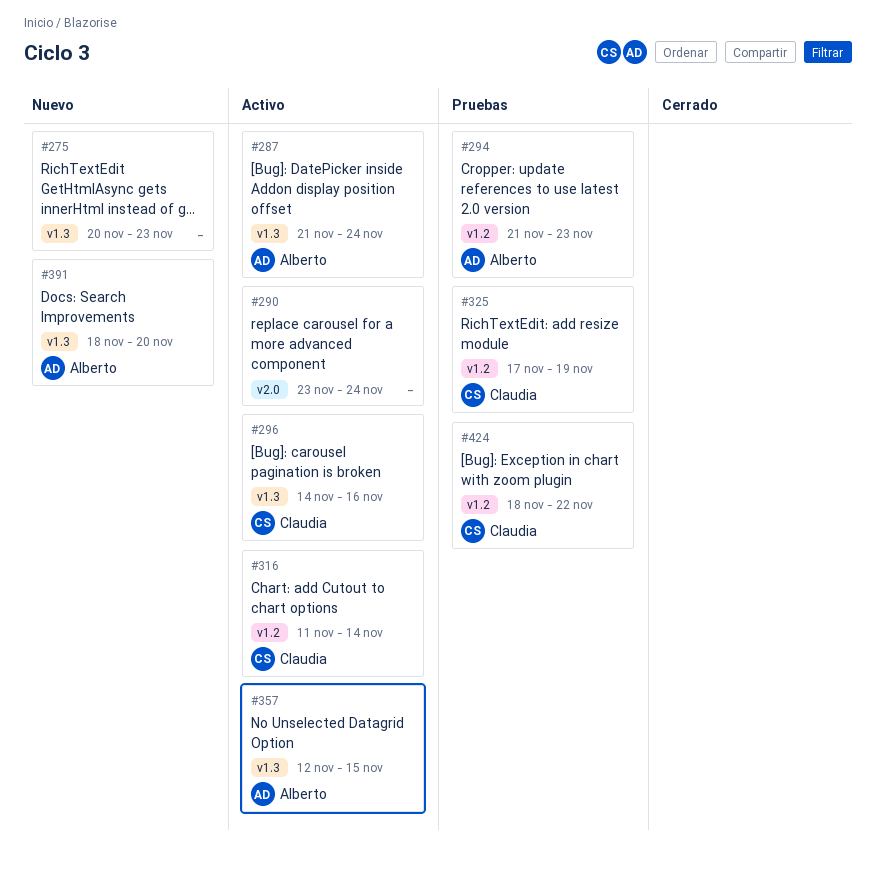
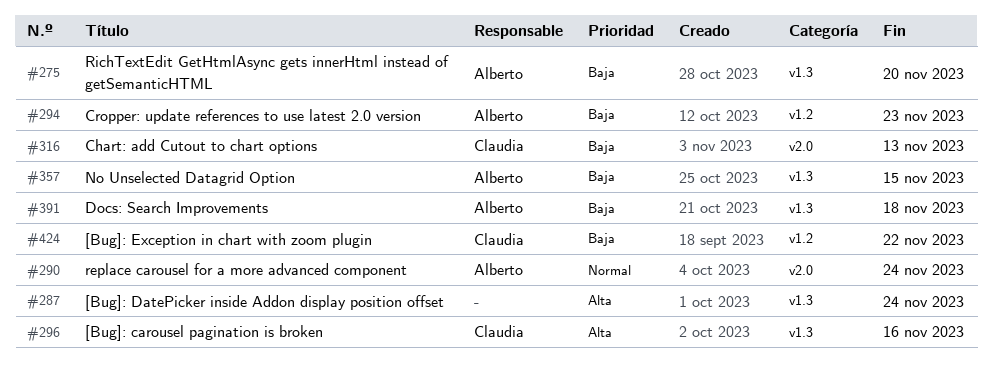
#275, owner: none -> Alberto
#275, due: Nov 23 -> Nov 20
#287, owner: Alberto -> none
#290, owner: none -> Alberto
#316, label: v1.2 -> v2.0
#316, due: Nov 14 -> Nov 13
#325: present -> none
#391, due: Nov 20 -> Nov 18

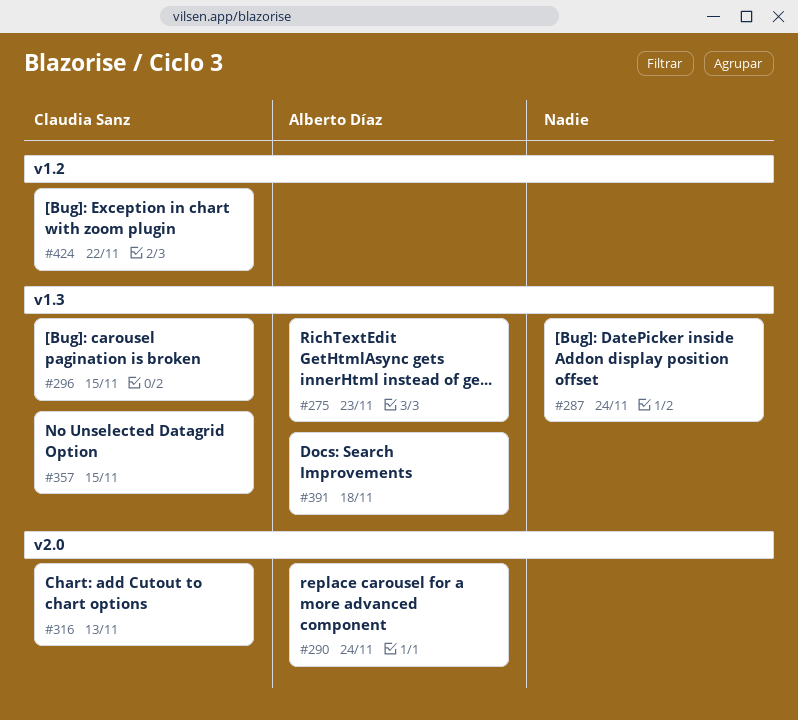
#275, due: Nov 20 -> Nov 23
#294: present -> none
#296, due: Nov 16 -> Nov 15
#357, owner: Alberto Díaz -> Claudia Sanz

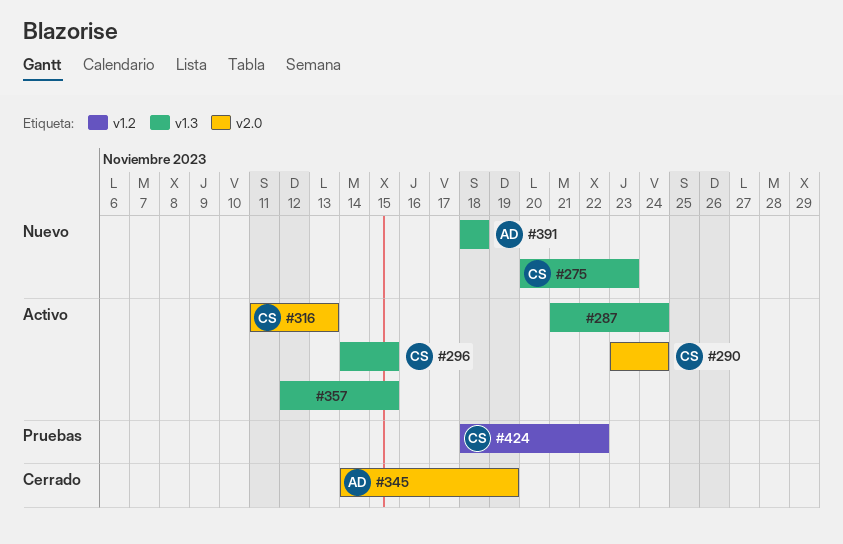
#275, owner: Alberto Díaz -> Claudia Sanz
#290, owner: Alberto Díaz -> Claudia Sanz
#345: none -> present
#357, owner: Claudia Sanz -> none

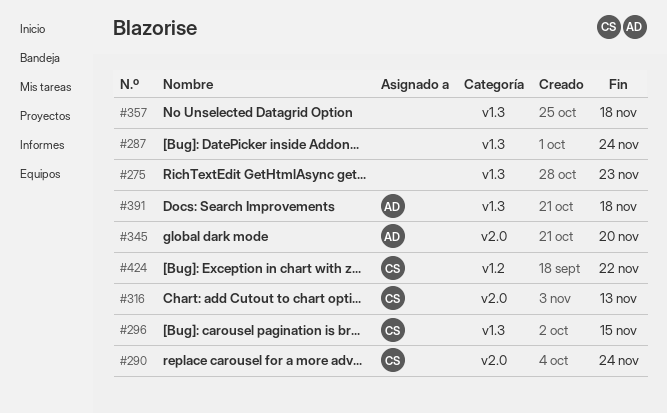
#275, owner: CS -> none
#345, due: Nov 19 -> Nov 20
#357, due: Nov 15 -> Nov 18

